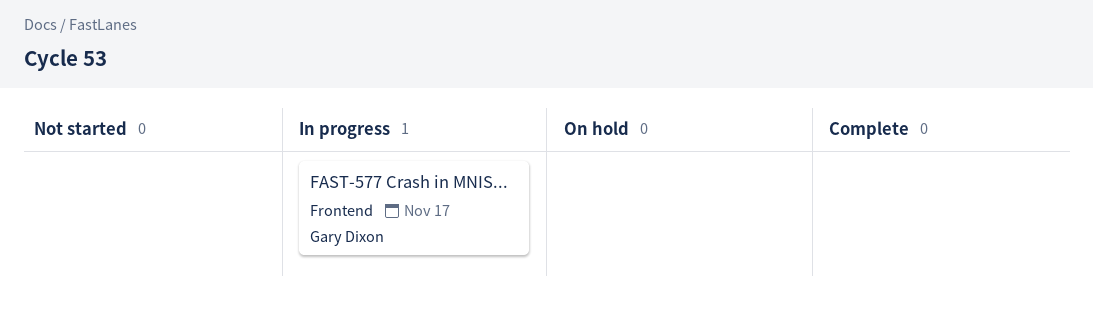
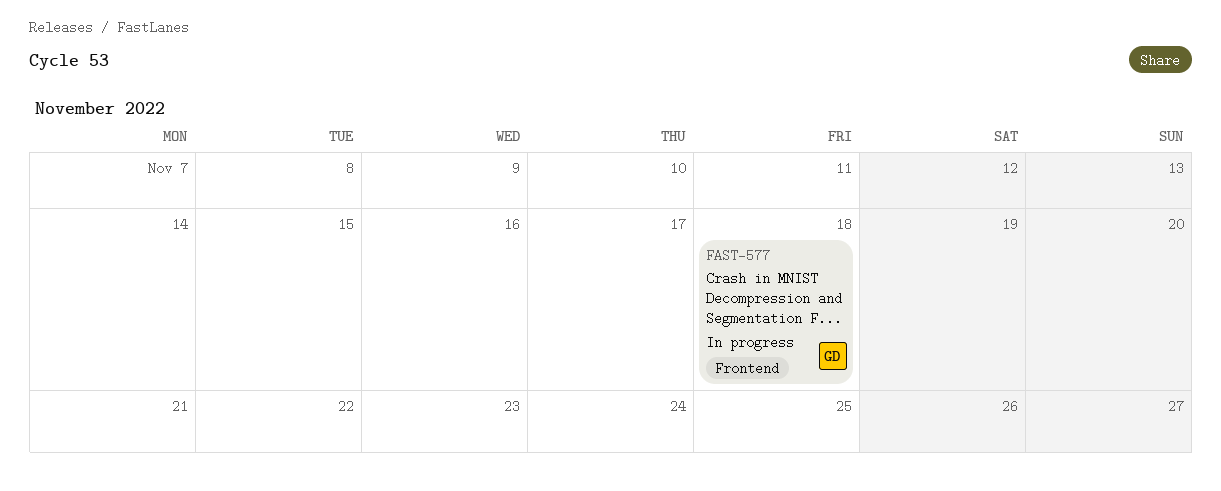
FAST-577, due: Nov 17 -> Nov 18

